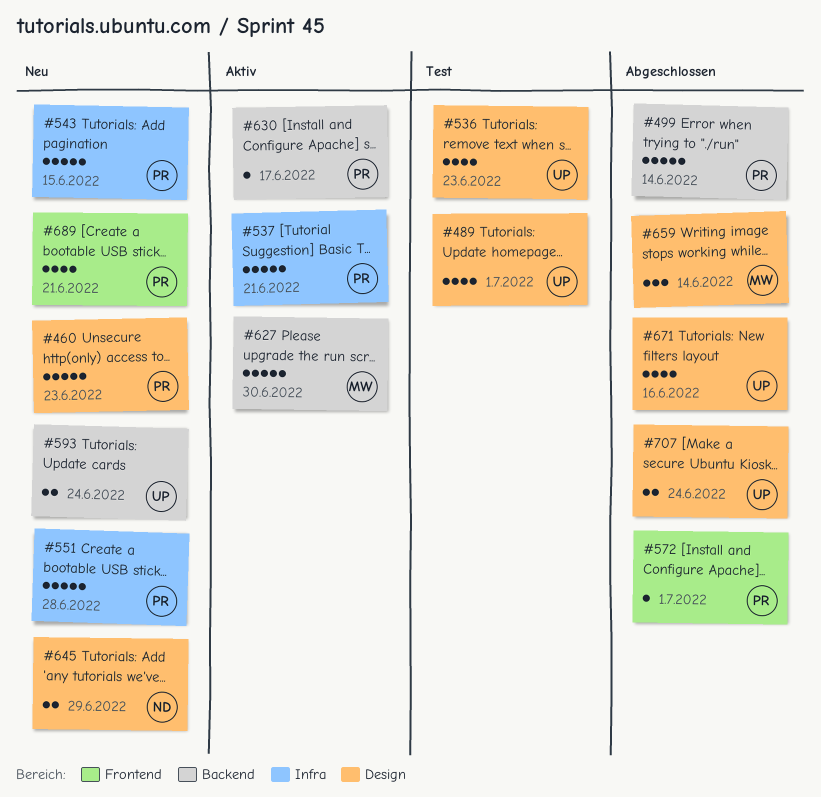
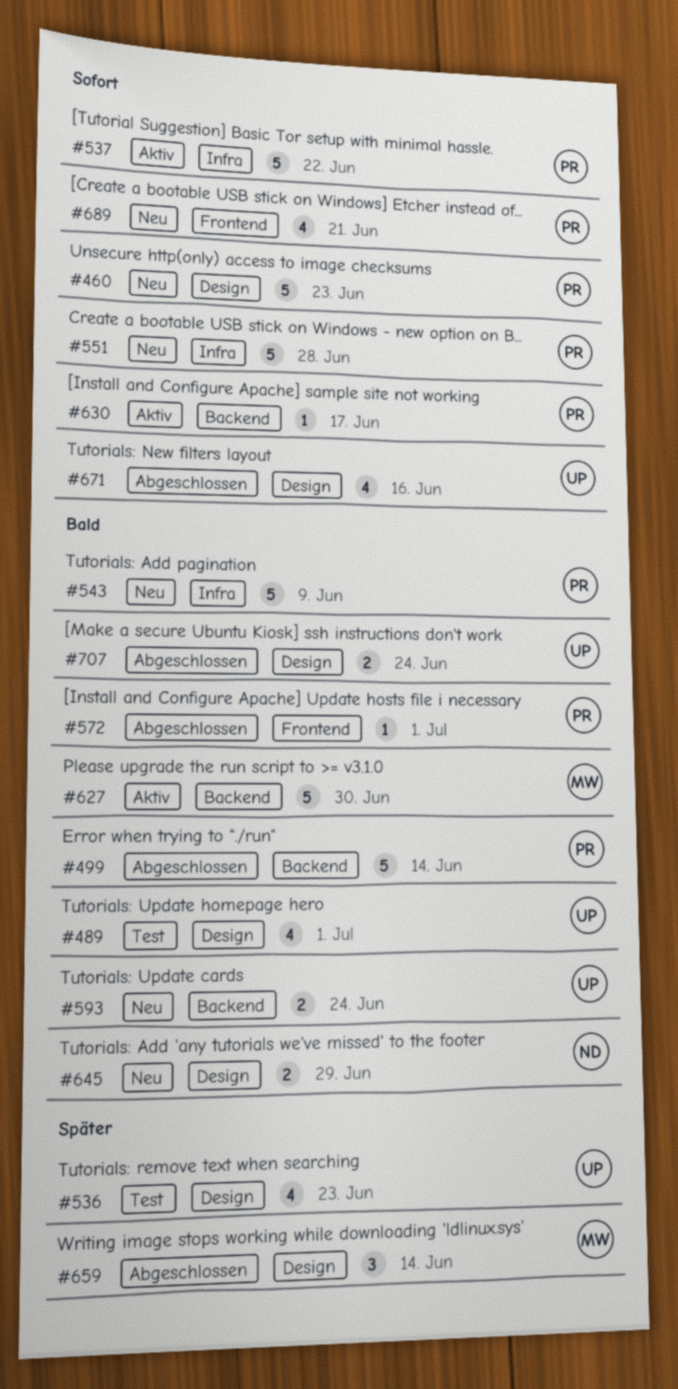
#537, due: Jun 21 -> Jun 22
#543, due: Jun 15 -> Jun 9

